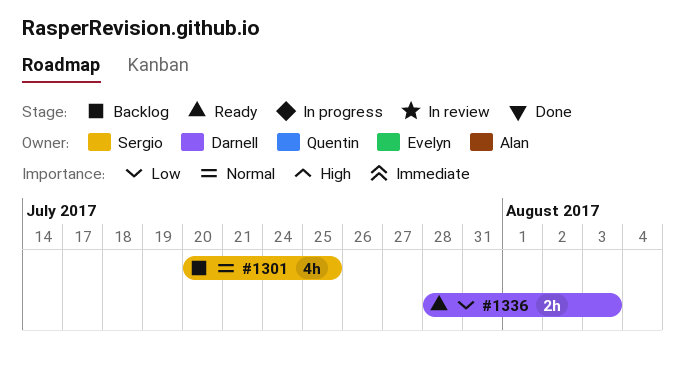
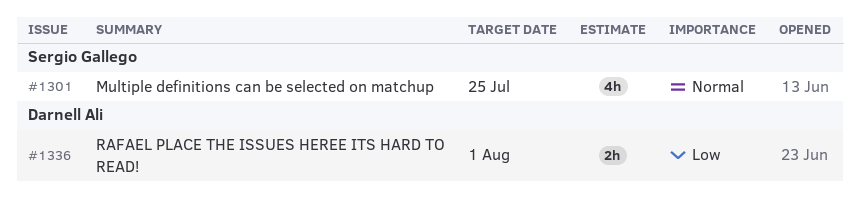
#1336, due: Aug 3 -> Aug 1

